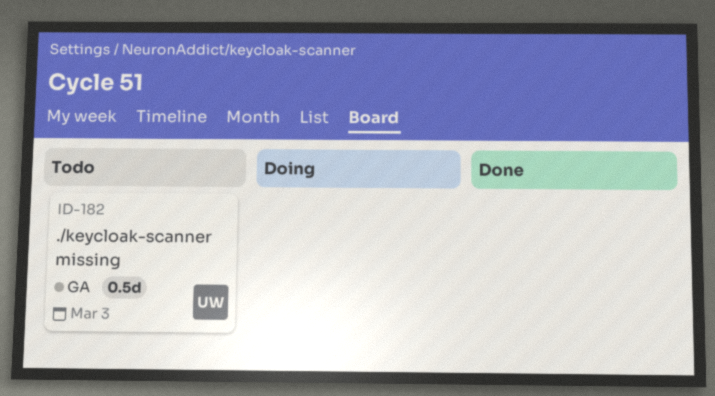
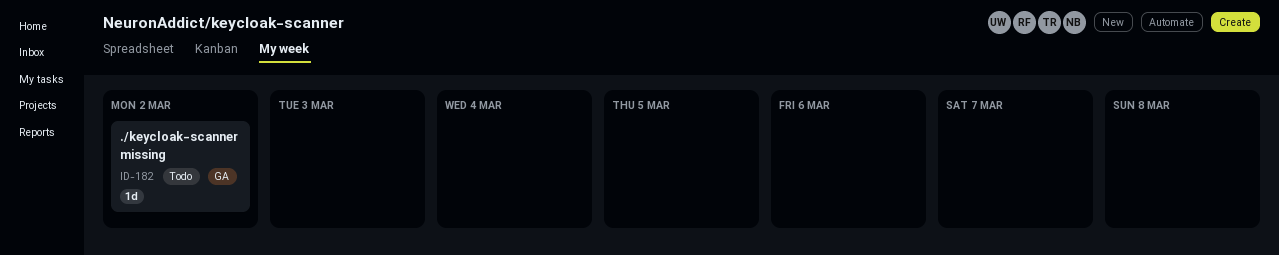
ID-182, estimate: 0.5d -> 1d
ID-182, due: Mar 3 -> Mar 2

